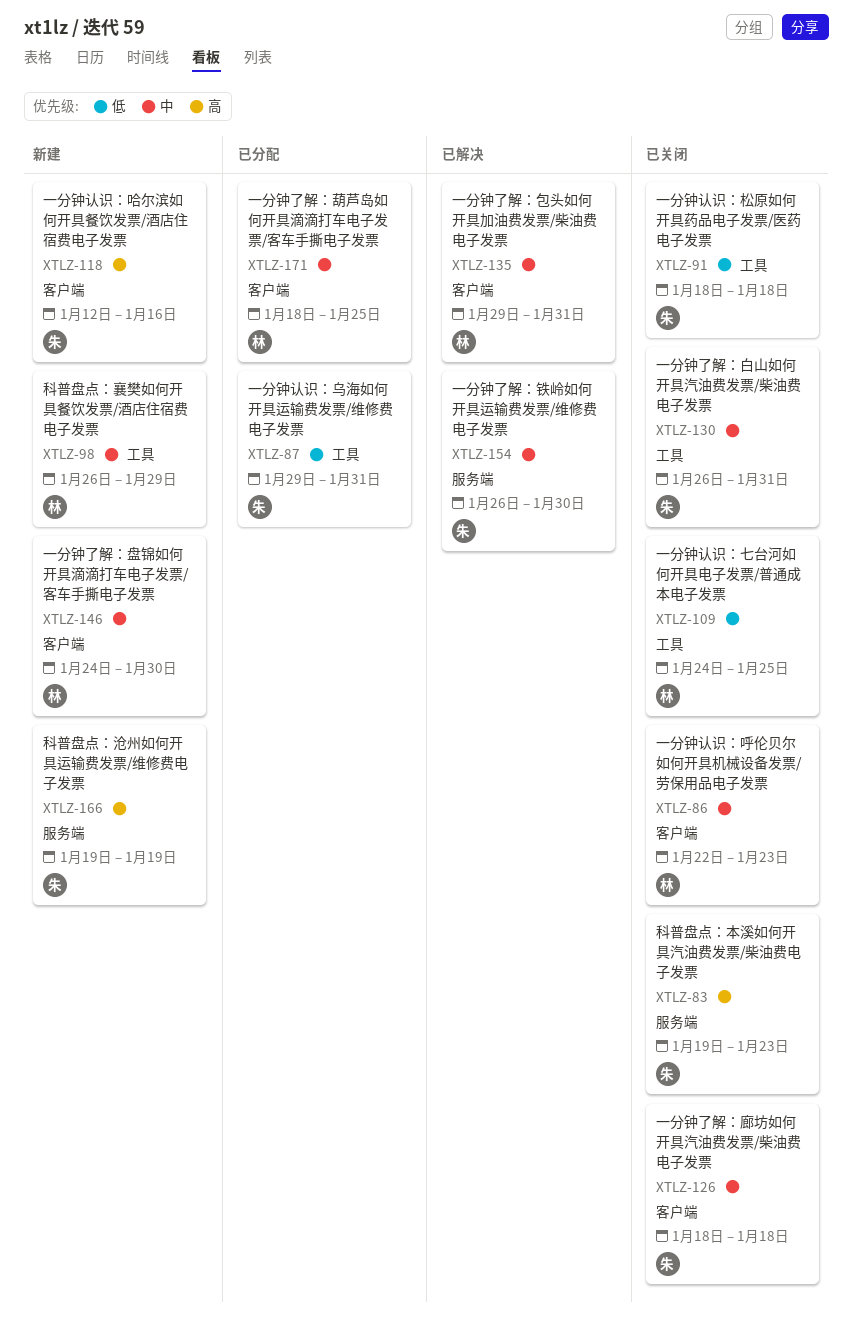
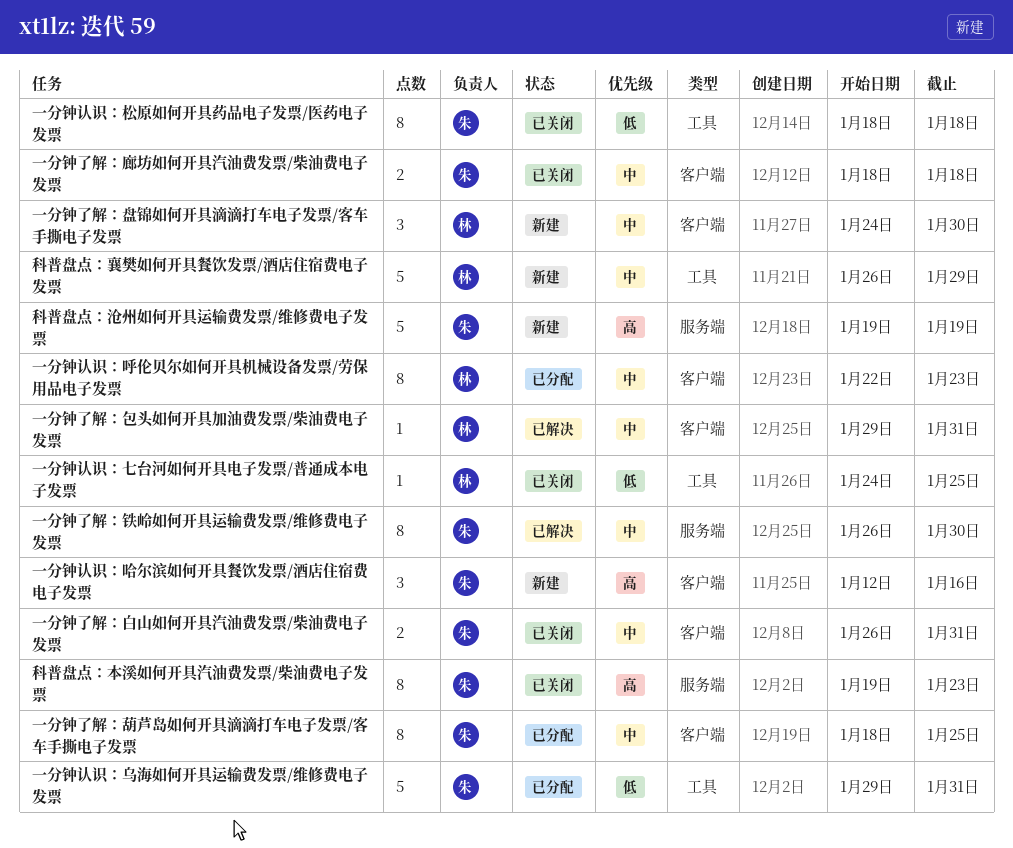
一分钟了解：白山如何开具汽油费发票/柴油费电子发票, label: 工具 -> 客户端
一分钟了解：葫芦岛如何开具滴滴打车电子发票/客车手撕电子发票, owner: 林 -> 朱
一分钟认识：呼伦贝尔如何开具机械设备发票/劳保用品电子发票, status: 已关闭 -> 已分配

